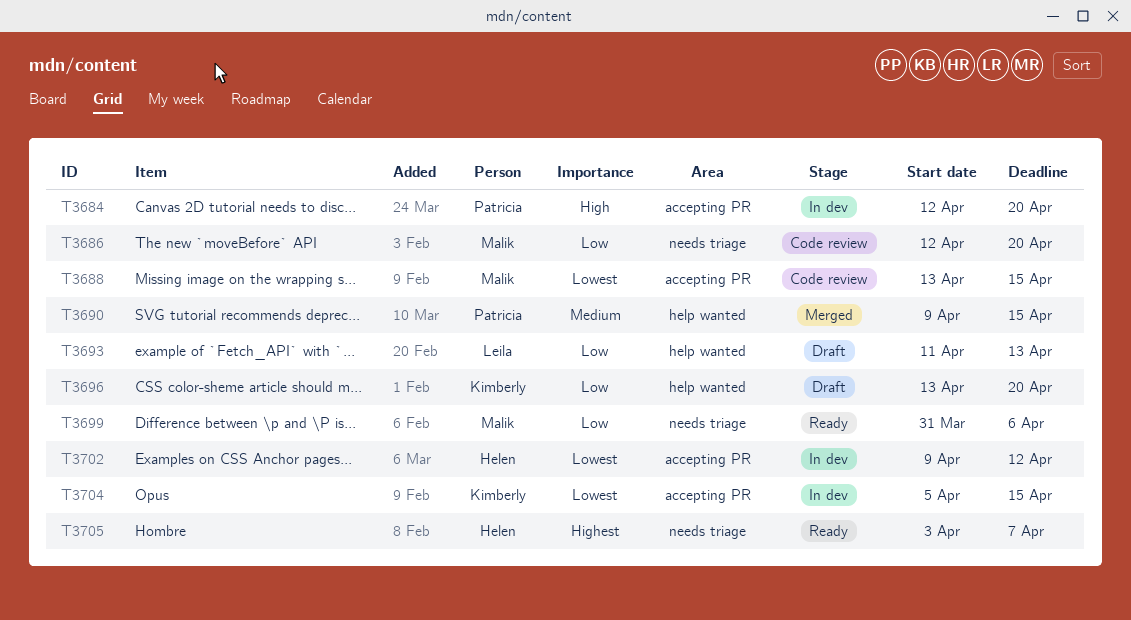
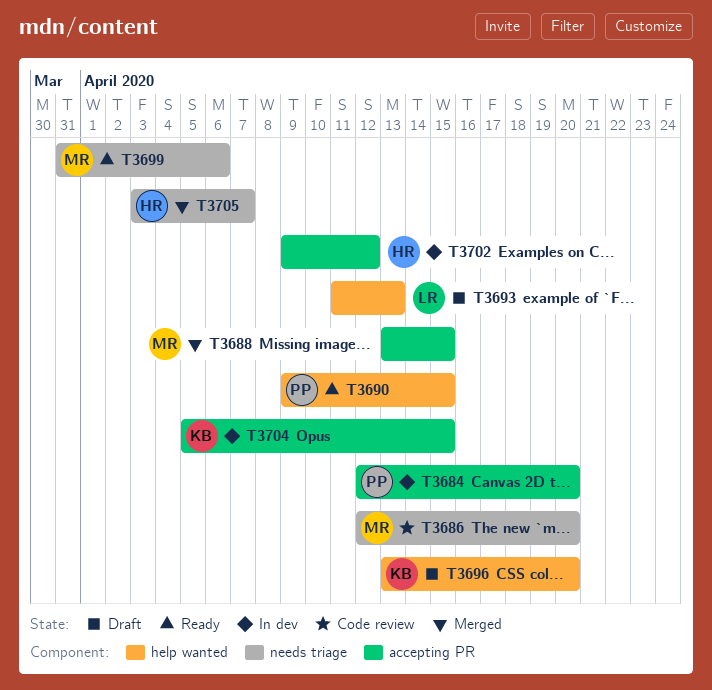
T3688, status: Code review -> Merged
T3690, status: Merged -> Ready
T3705, status: Ready -> Merged

